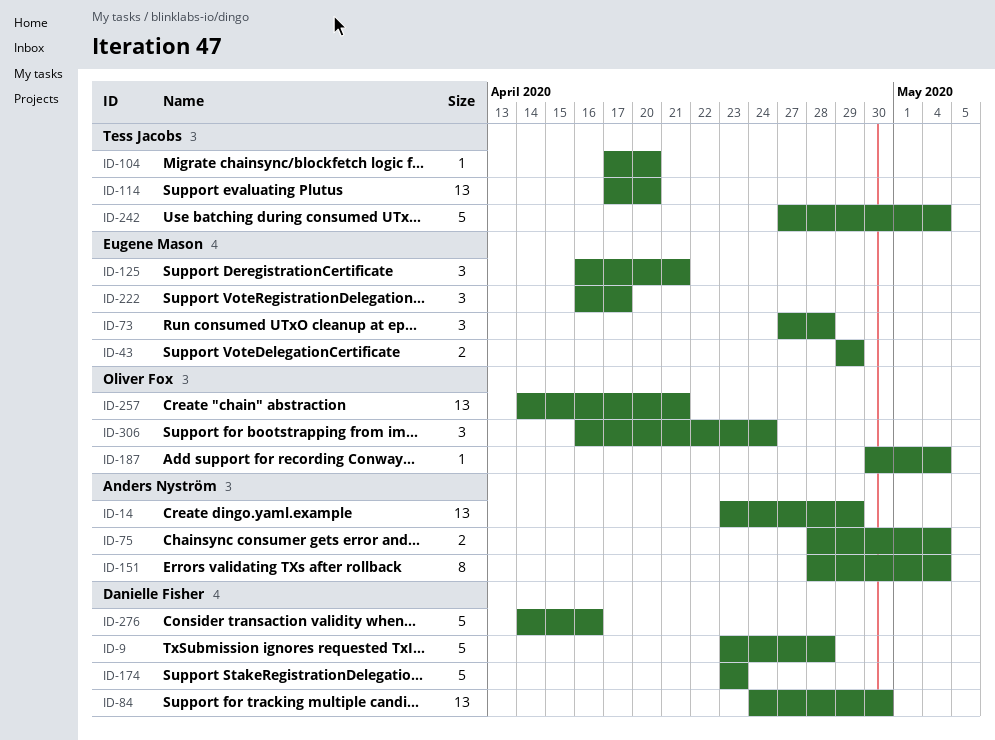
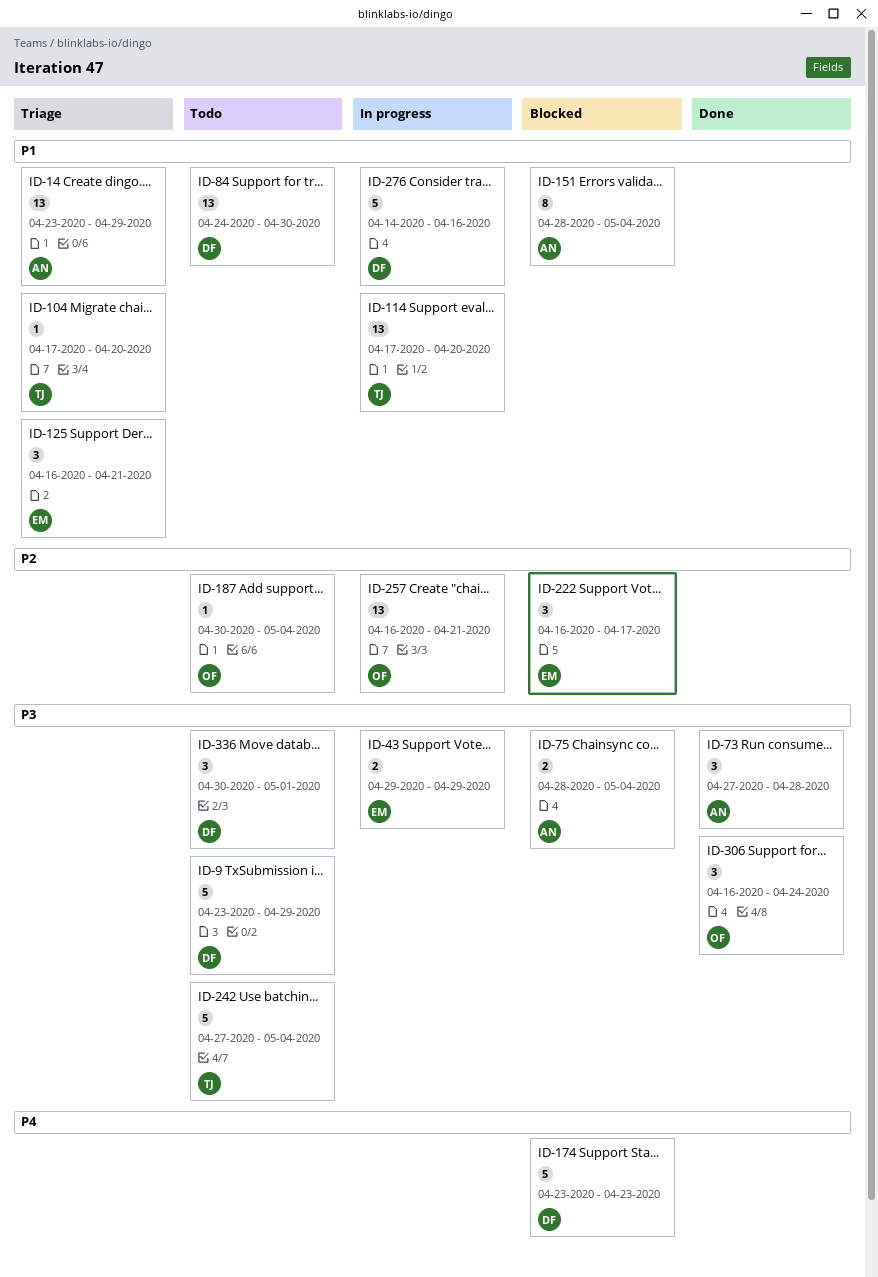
ID-9, due: Apr 28 -> Apr 29
ID-73, owner: Eugene Mason -> Anders Nyström
ID-257, start: Apr 14 -> Apr 16
ID-336: none -> present

